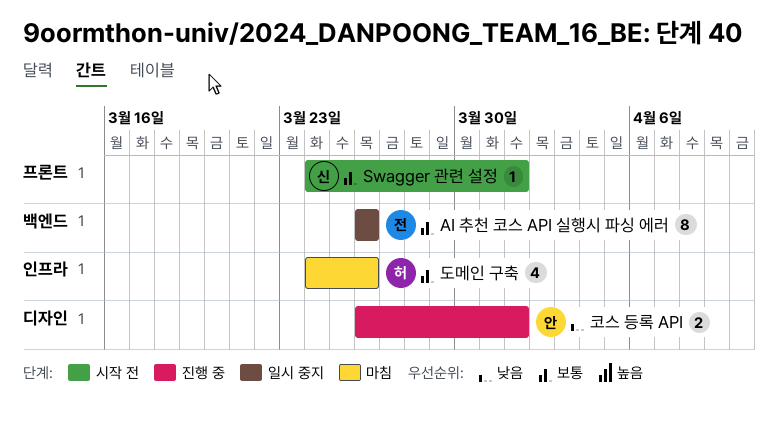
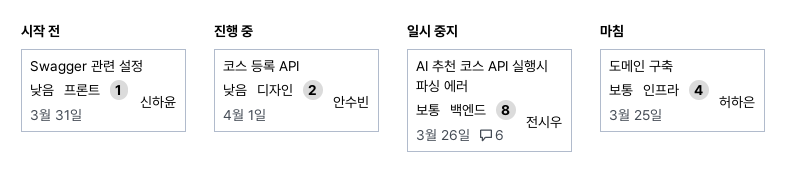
Swagger 관련 설정, priority: 보통 -> 낮음
Swagger 관련 설정, due: Apr 1 -> Mar 31
도메인 구축, due: Mar 26 -> Mar 25

